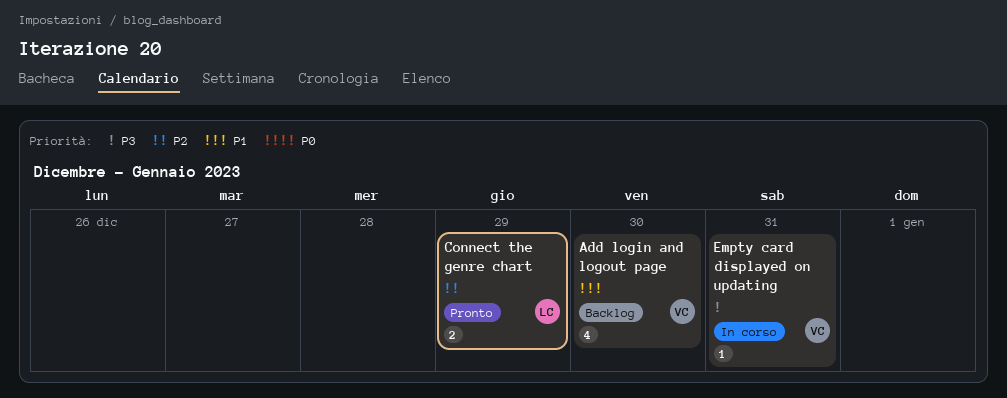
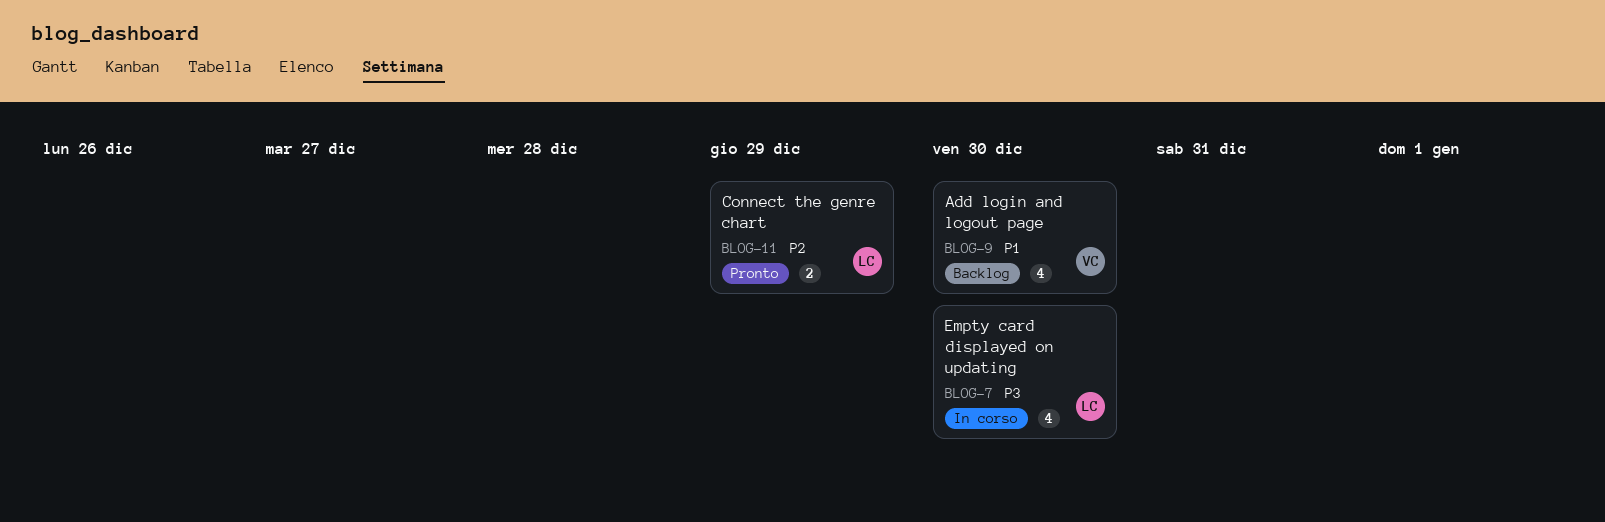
Empty card displayed on updating, owner: VC -> LC
Empty card displayed on updating, estimate: 1 -> 4
Empty card displayed on updating, due: Dec 31 -> Dec 30

